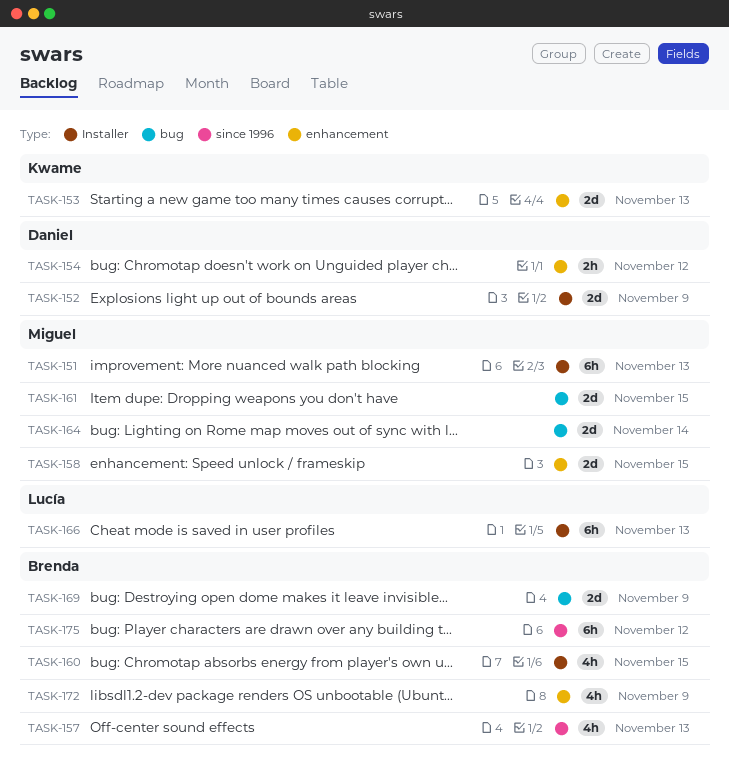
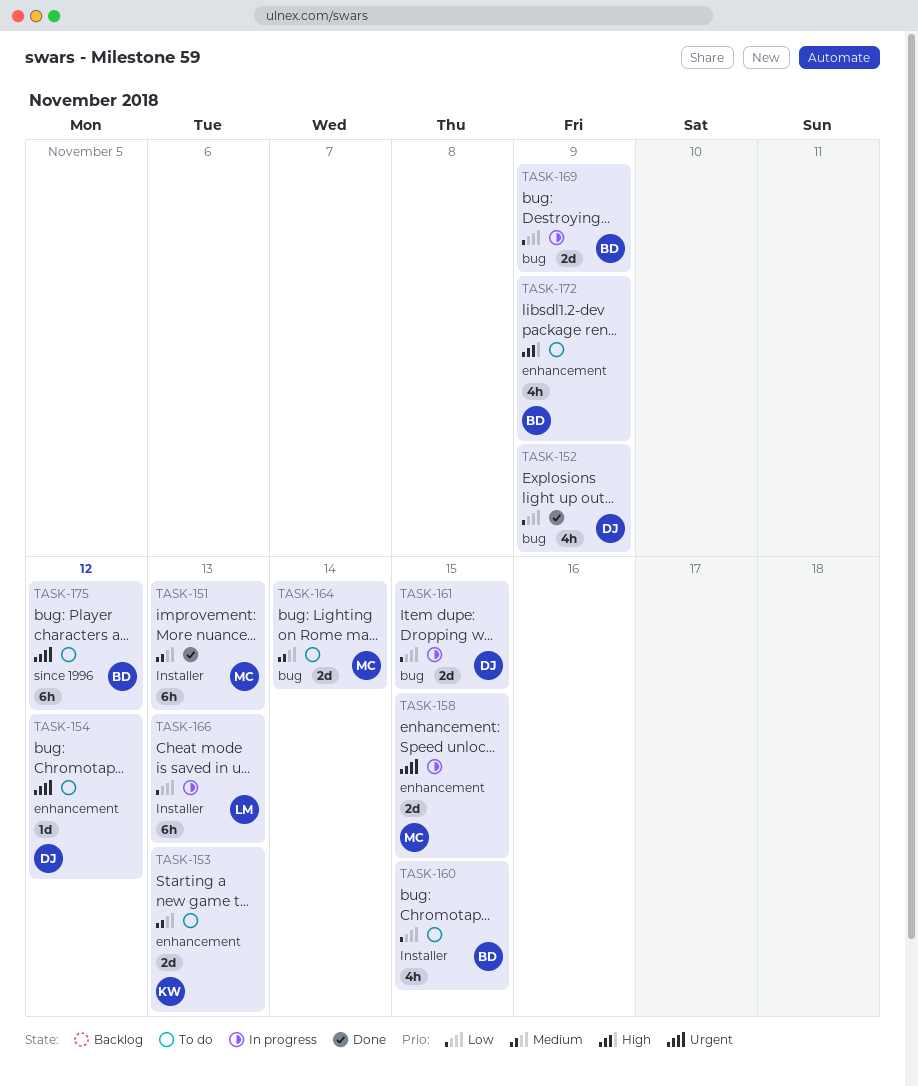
TASK-152, label: Installer -> bug
TASK-152, estimate: 2d -> 4h
TASK-154, estimate: 2h -> 1d
TASK-157: present -> none
TASK-161, owner: Miguel -> Daniel

